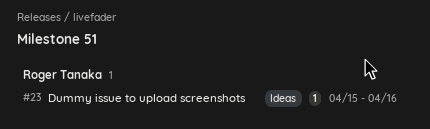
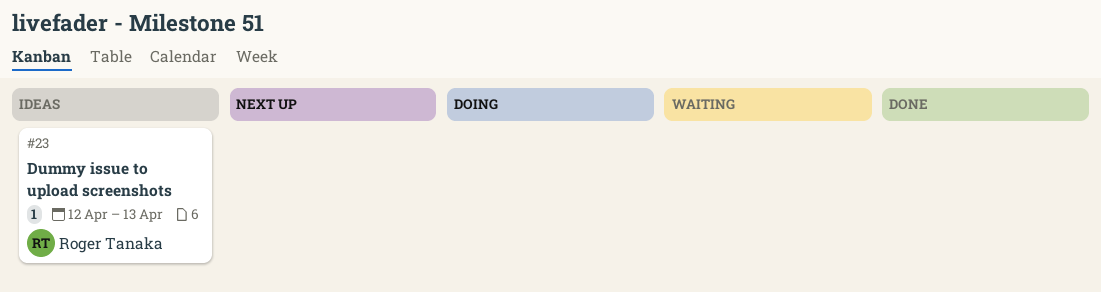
#23, start: Apr 15 -> Apr 12
#23, due: Apr 16 -> Apr 13

